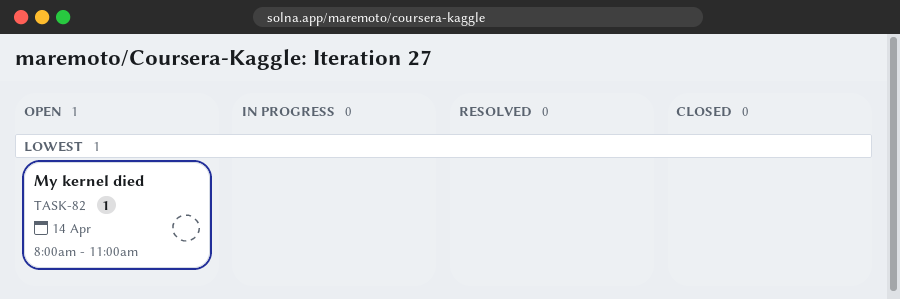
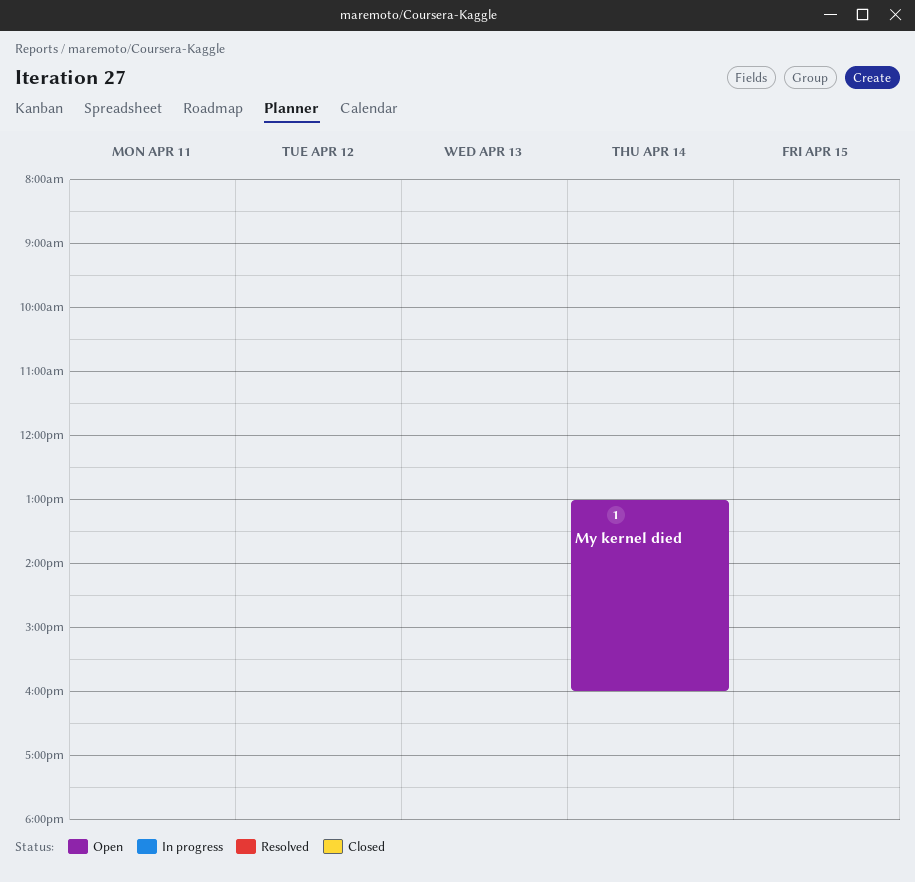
My kernel died, begins: 08:00 -> 13:00
My kernel died, ends: 11:00 -> 16:00

